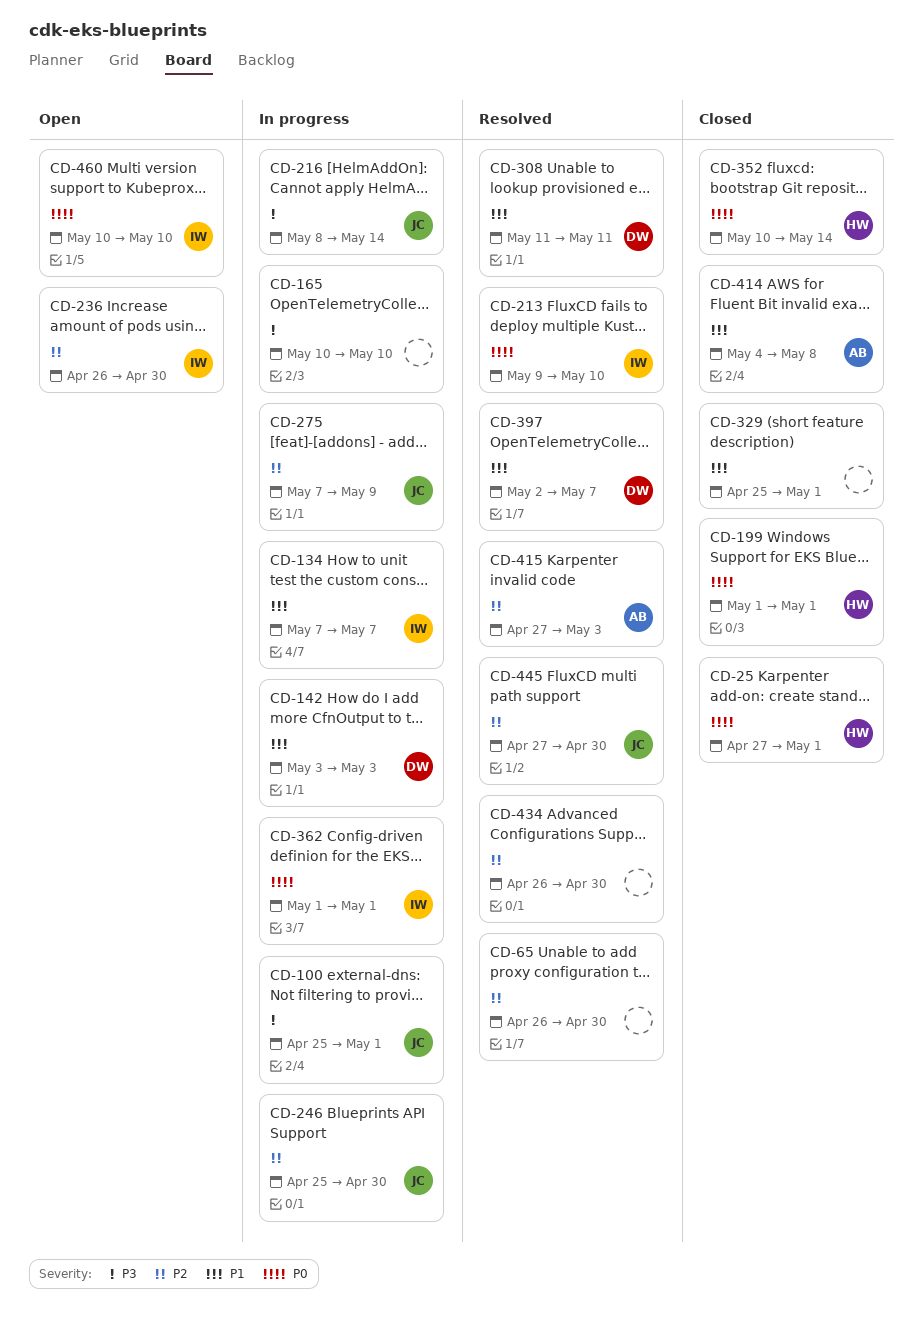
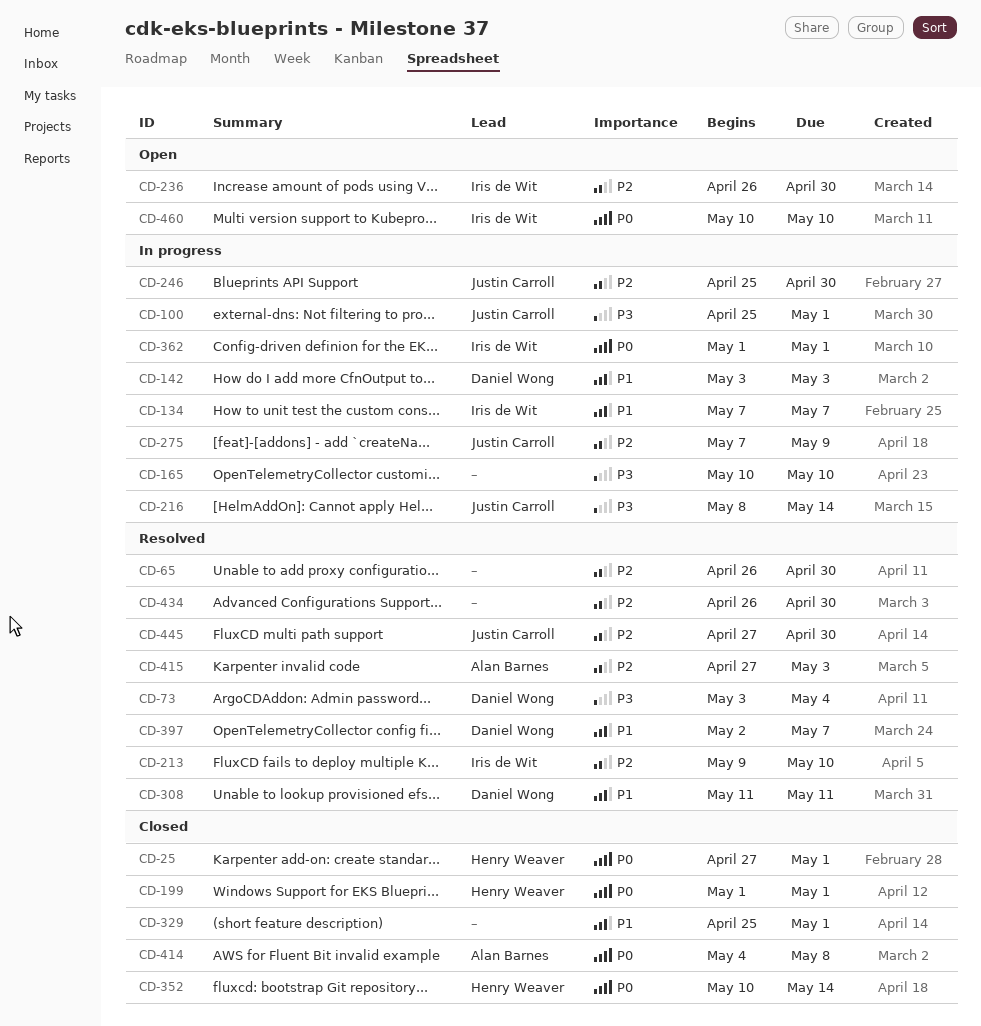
CD-73: none -> present
CD-213, priority: P0 -> P2
CD-414, priority: P1 -> P0

